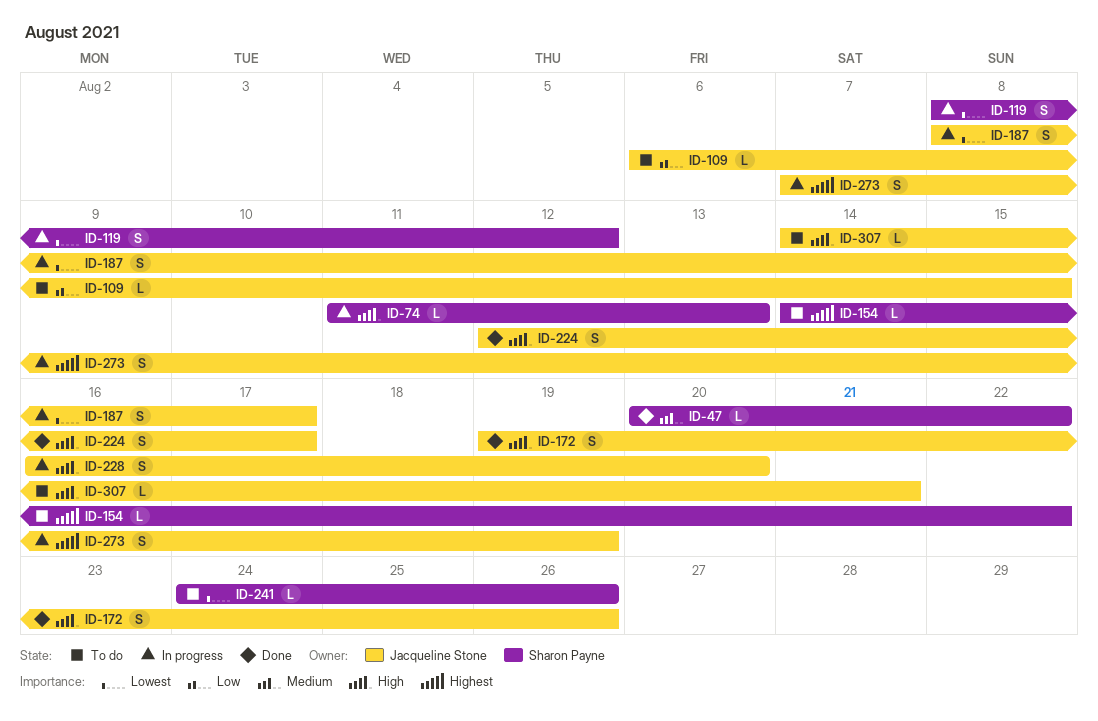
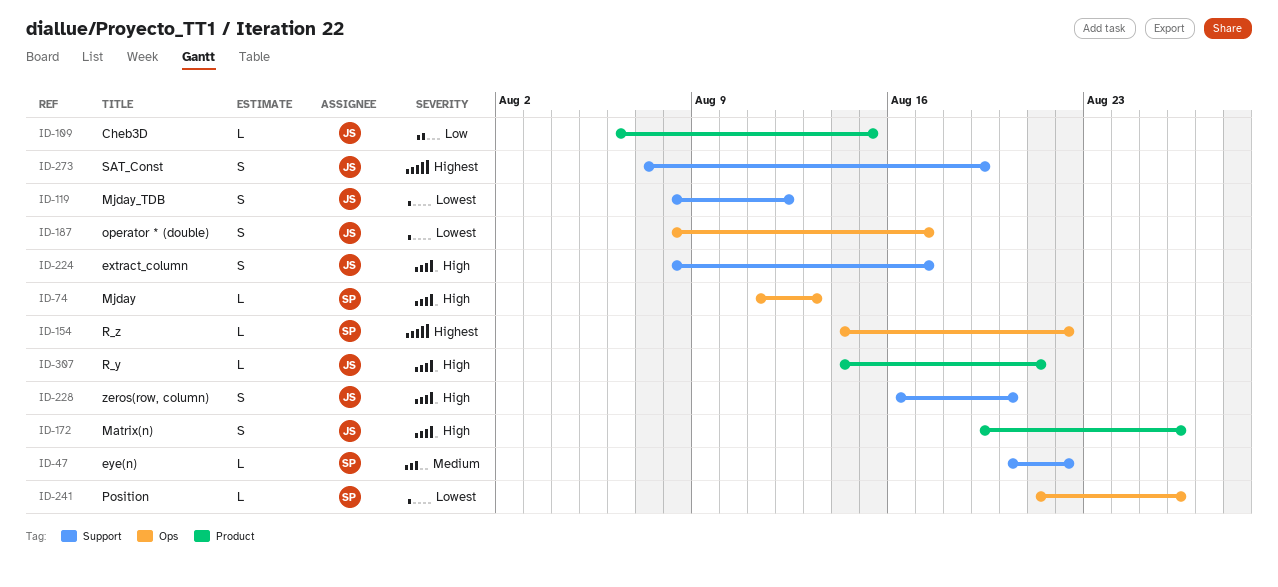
ID-119, owner: Sharon Payne -> Jacqueline Stone
ID-224, start: Aug 12 -> Aug 8
ID-241, start: Aug 24 -> Aug 21

